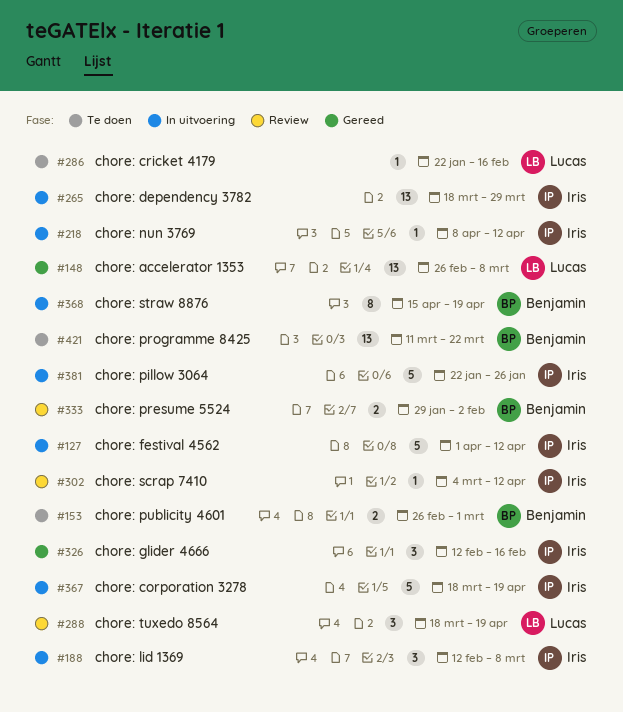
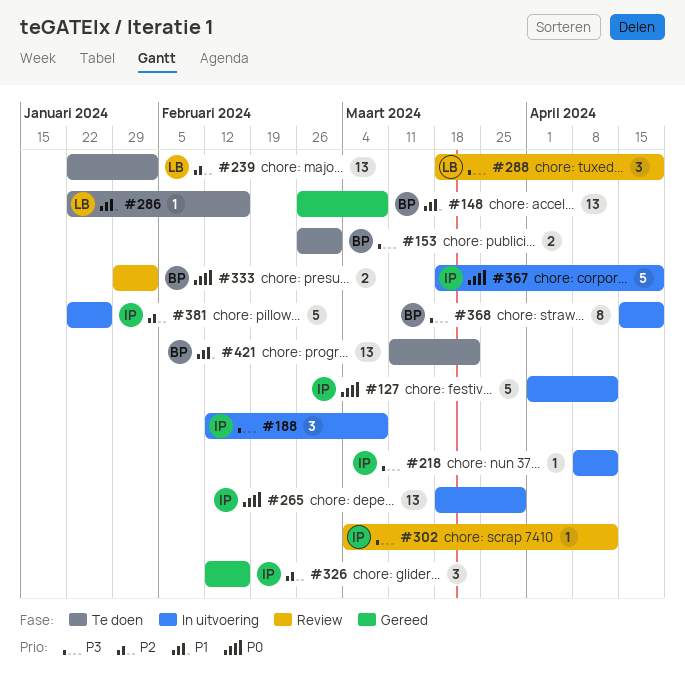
#148, owner: Lucas -> Benjamin
#239: none -> present

